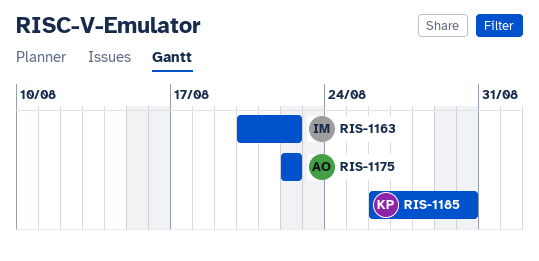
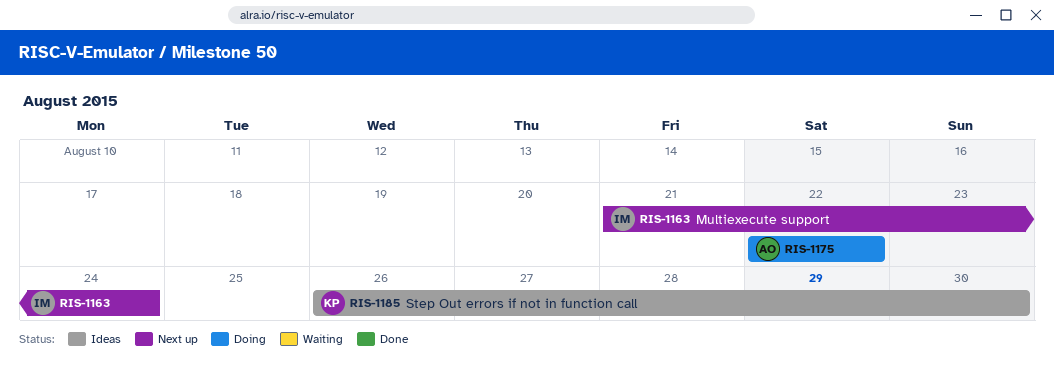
RIS-1163, start: Aug 20 -> Aug 21
RIS-1163, due: Aug 22 -> Aug 24

